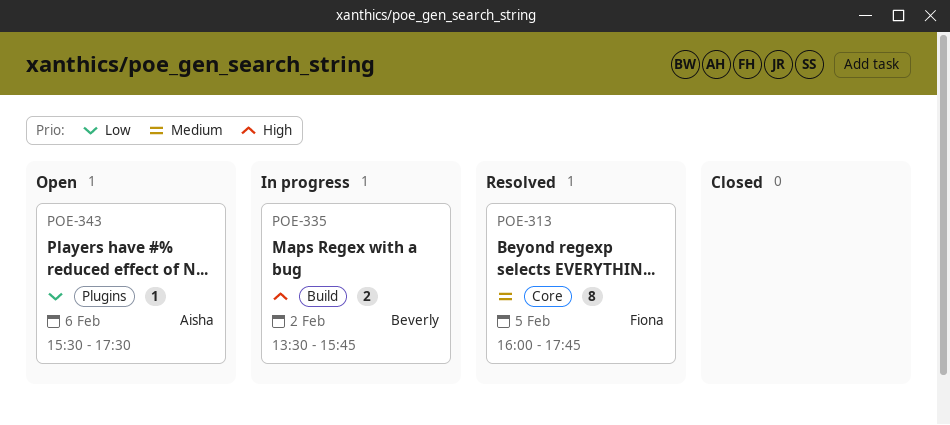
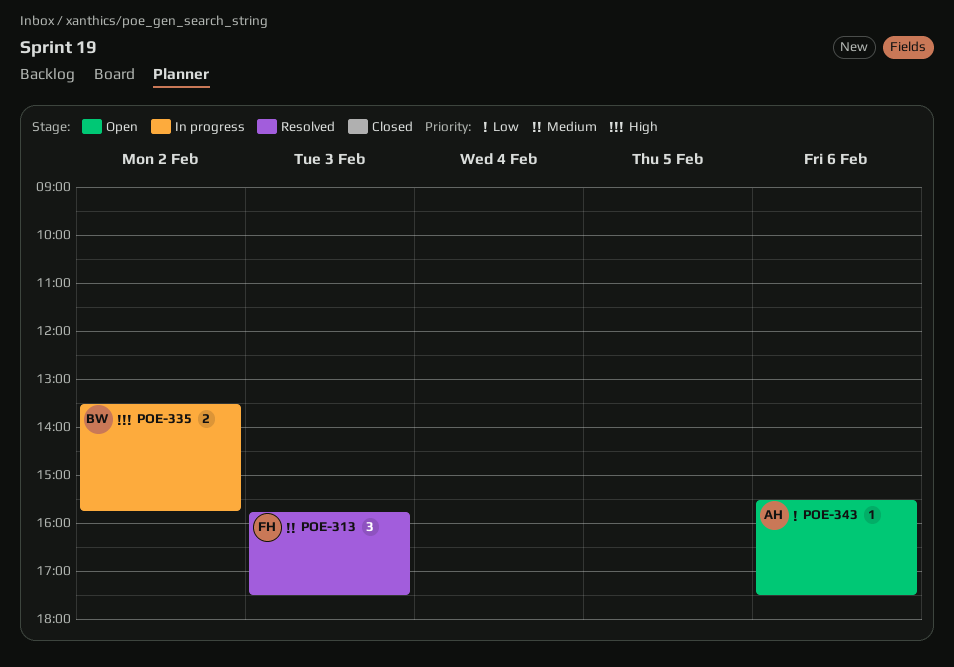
POE-313, estimate: 8 -> 3
POE-313, day: Feb 5 -> Feb 3
POE-313, begins: 16:00 -> 15:45
POE-313, ends: 17:45 -> 17:30

